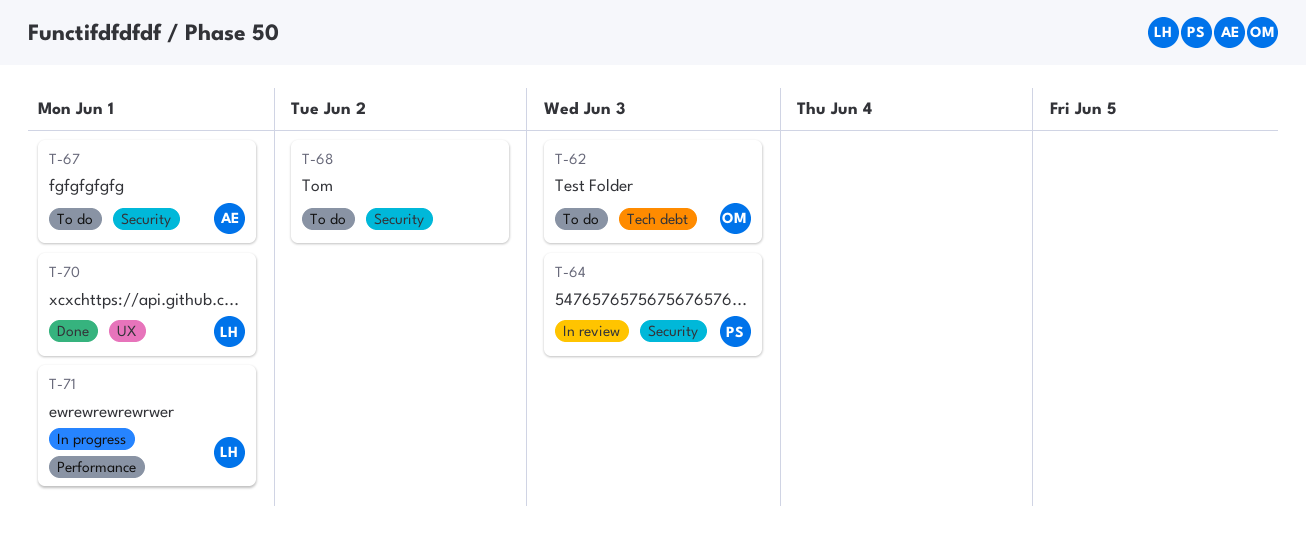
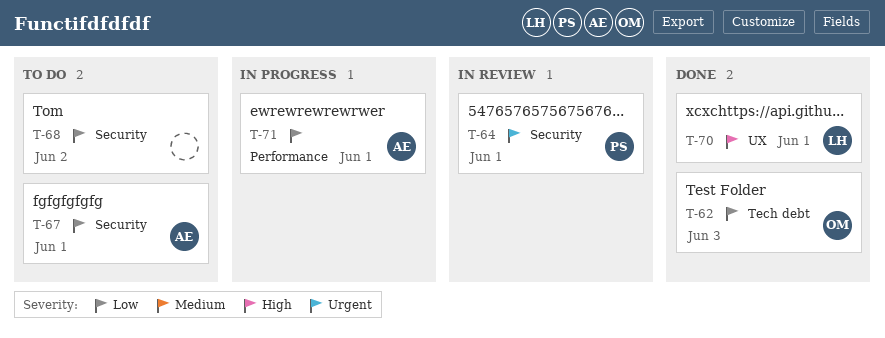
T-62, status: To do -> Done
T-64, due: Jun 3 -> Jun 1
T-71, owner: LH -> AE

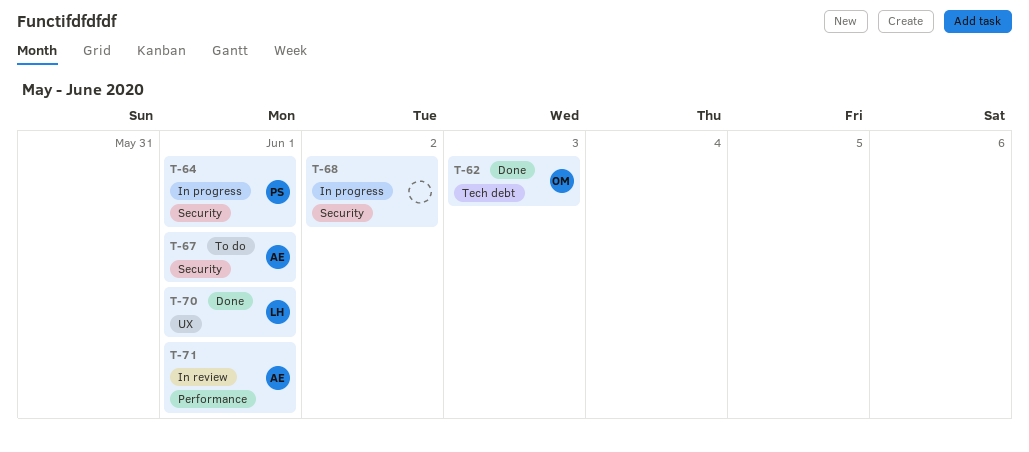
T-64, status: In review -> In progress
T-68, status: To do -> In progress
T-71, status: In progress -> In review

